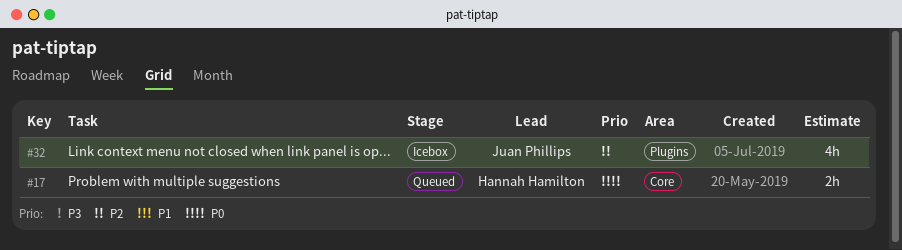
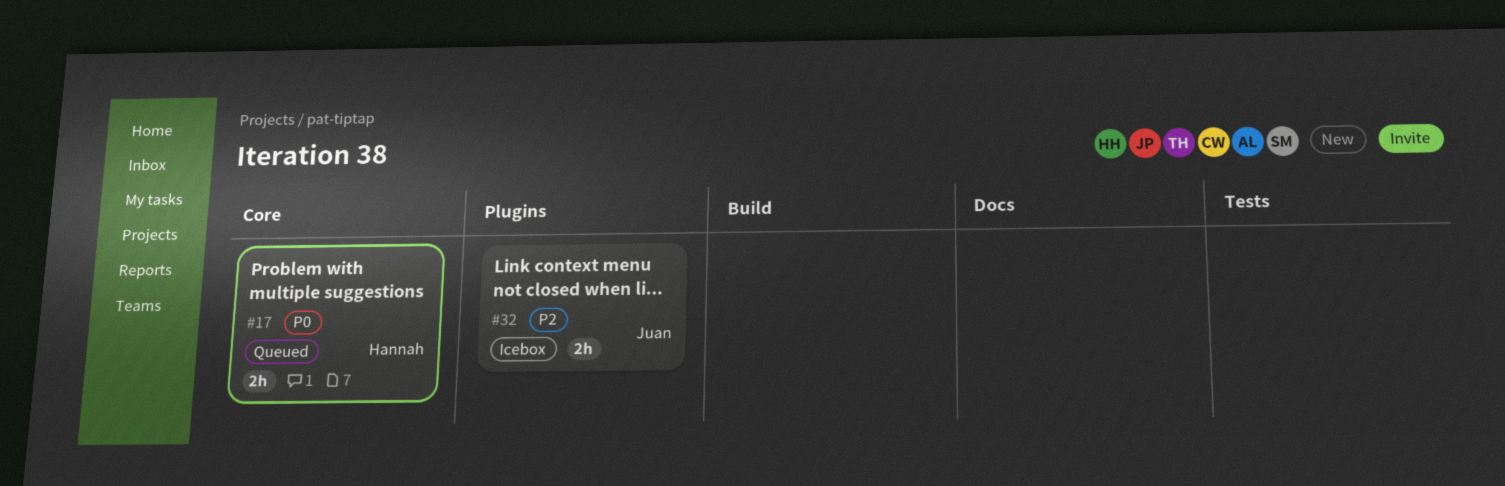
#32, estimate: 4h -> 2h

